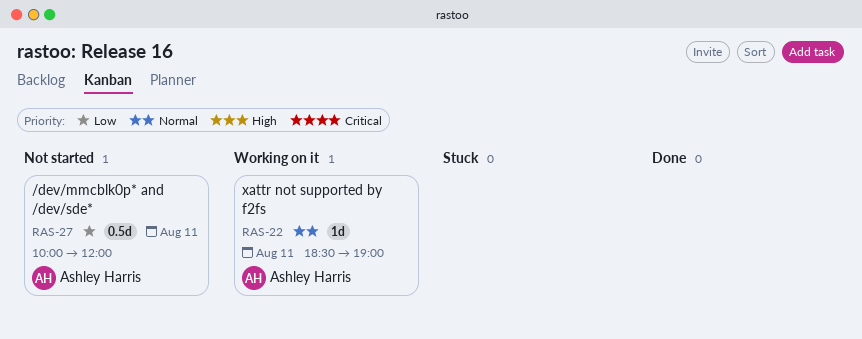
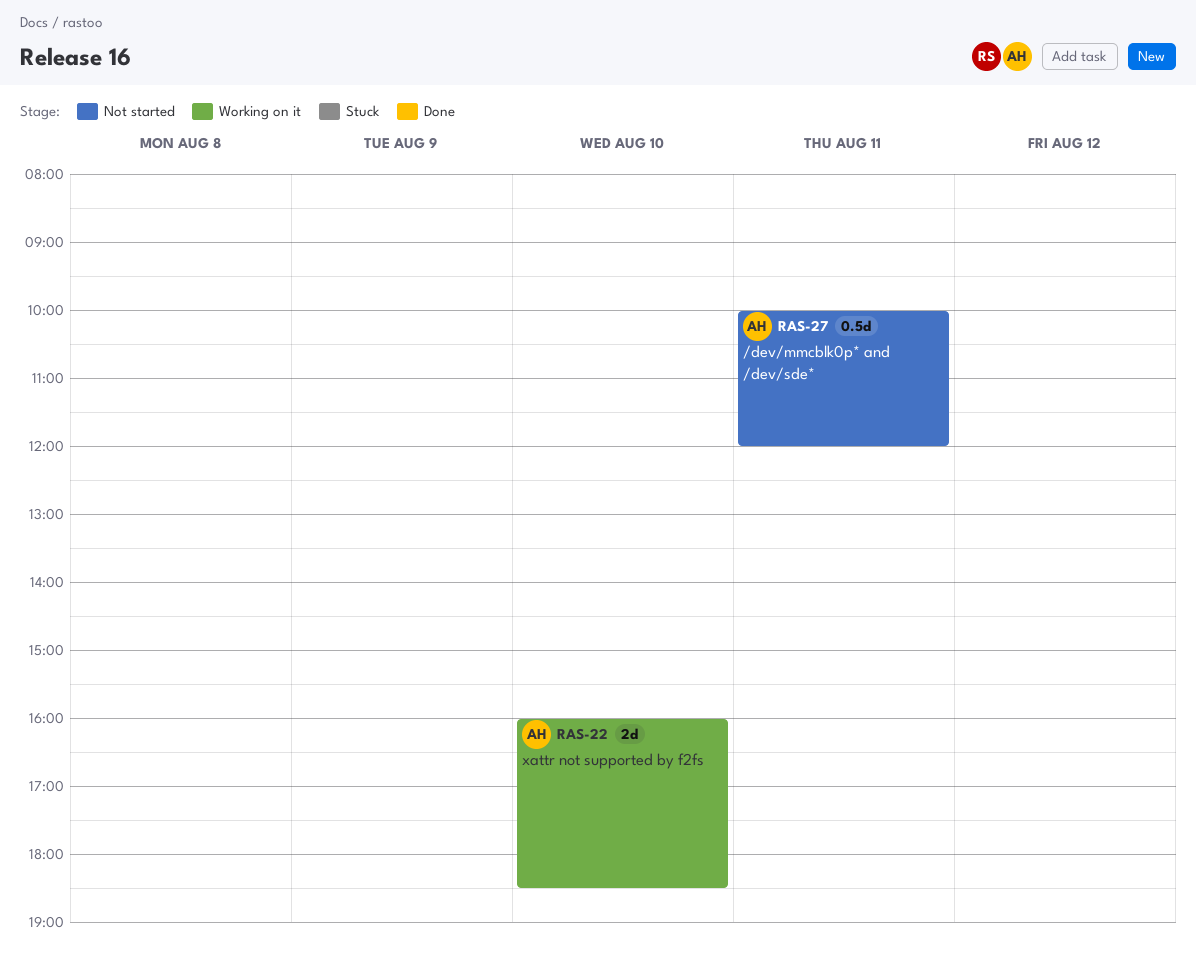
RAS-22, estimate: 1d -> 2d
RAS-22, day: Aug 11 -> Aug 10
RAS-22, begins: 18:30 -> 16:00
RAS-22, ends: 19:00 -> 18:30

